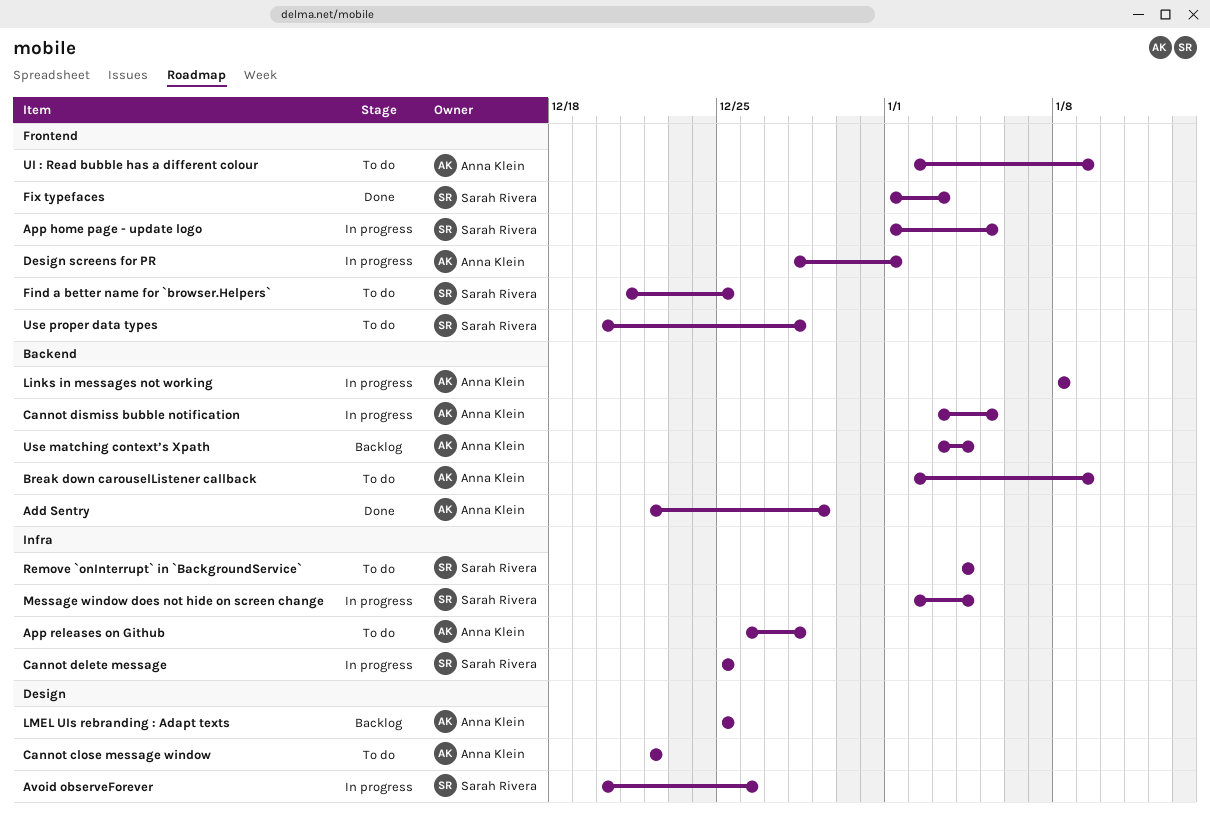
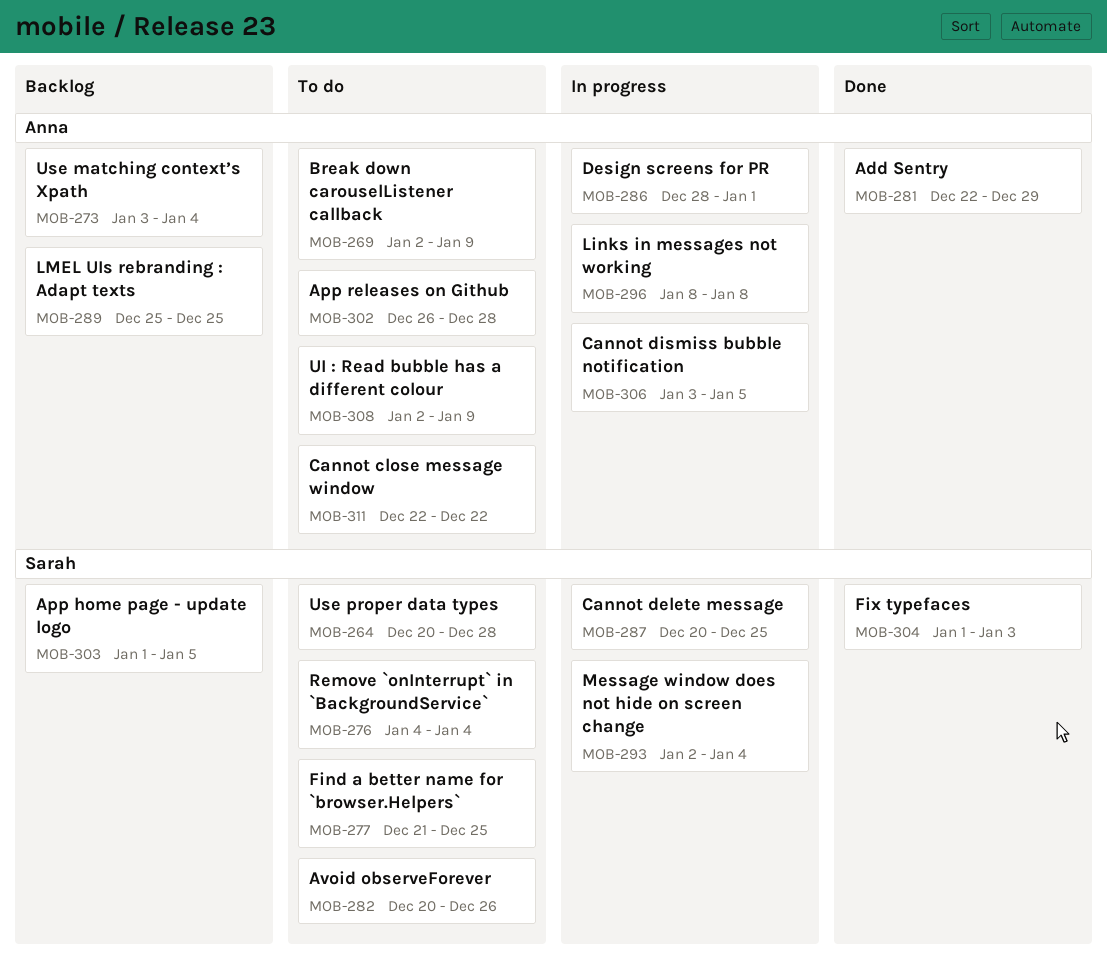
App home page - update logo, status: In progress -> Backlog
Avoid observeForever, status: In progress -> To do
Cannot delete message, start: Dec 25 -> Dec 20

